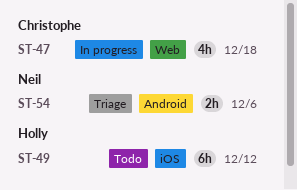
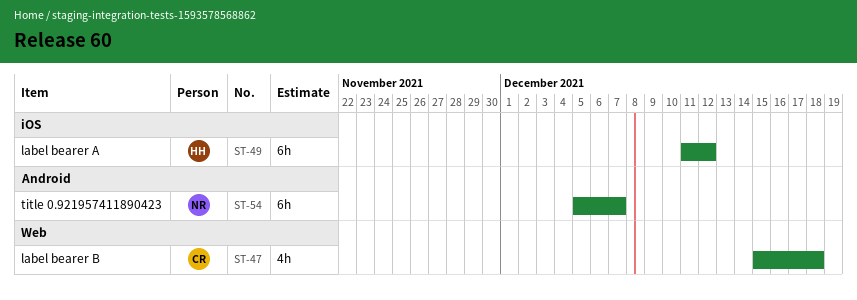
ST-54, estimate: 2h -> 6h
ST-54, due: Dec 6 -> Dec 7

